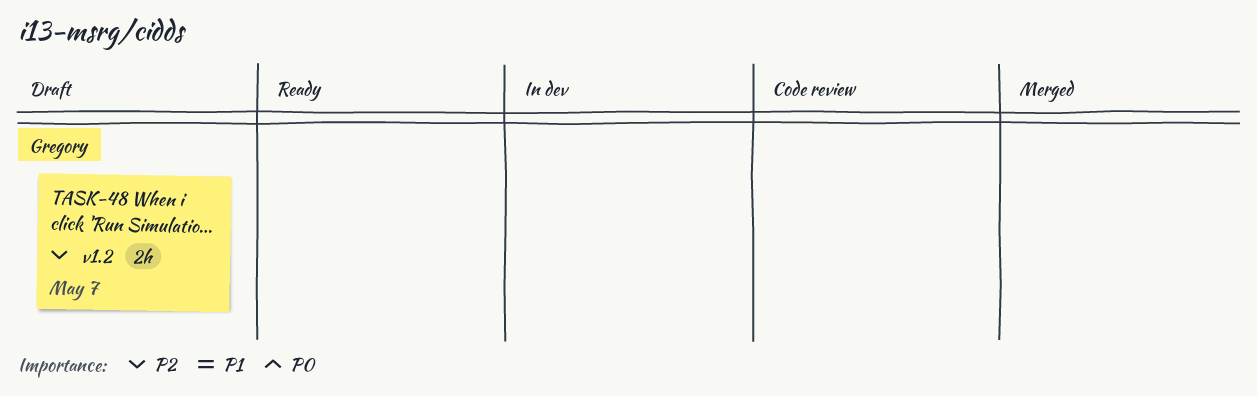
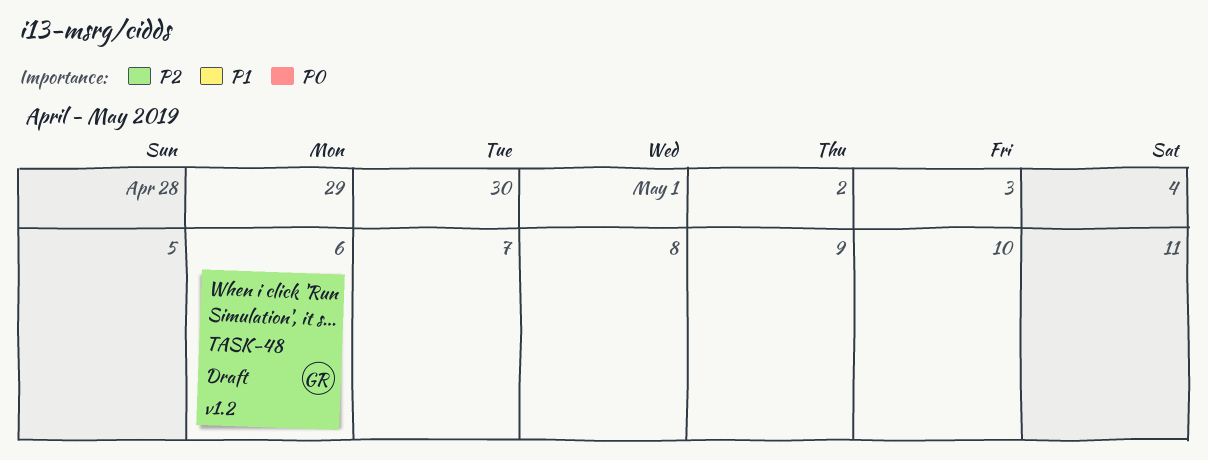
TASK-48, due: May 7 -> May 6

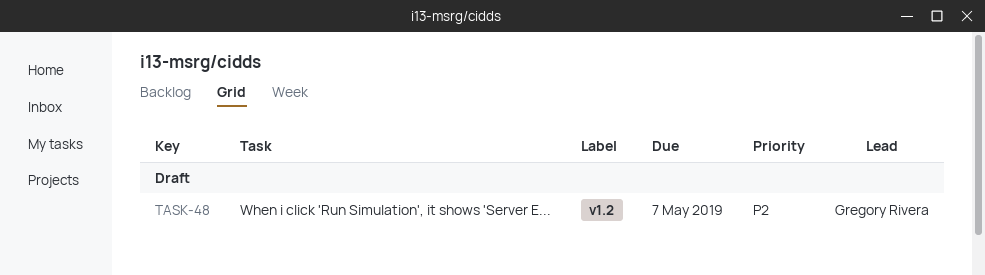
TASK-48, due: May 6 -> May 7

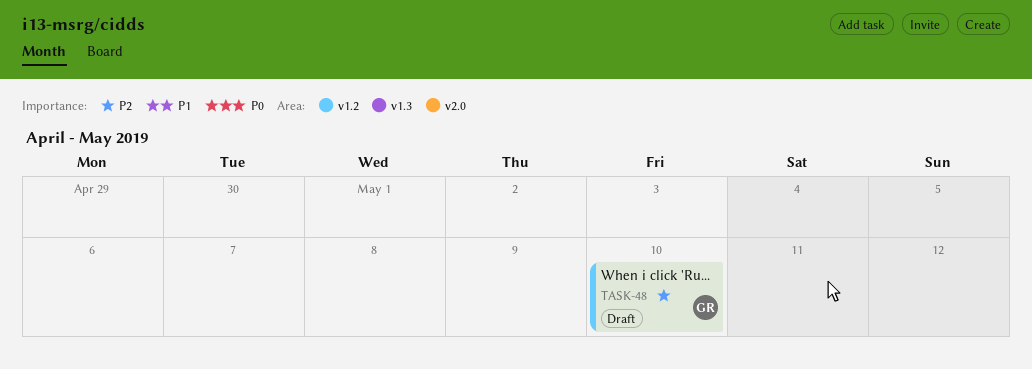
TASK-48, due: May 7 -> May 10

